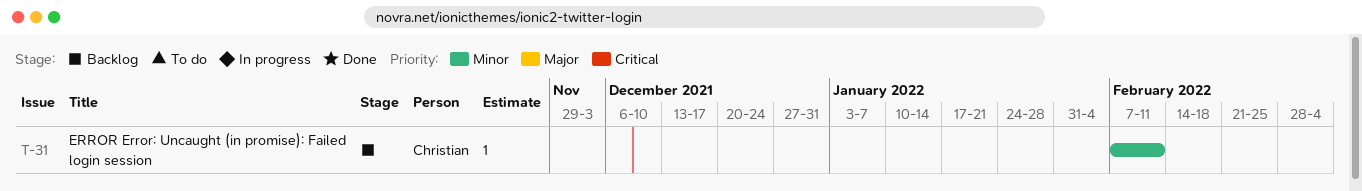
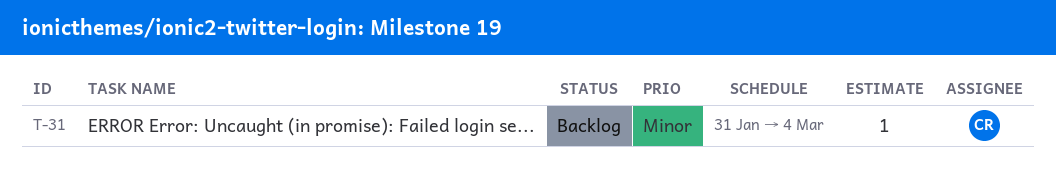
T-31, start: Feb 7 -> Jan 31
T-31, due: Feb 11 -> Mar 4

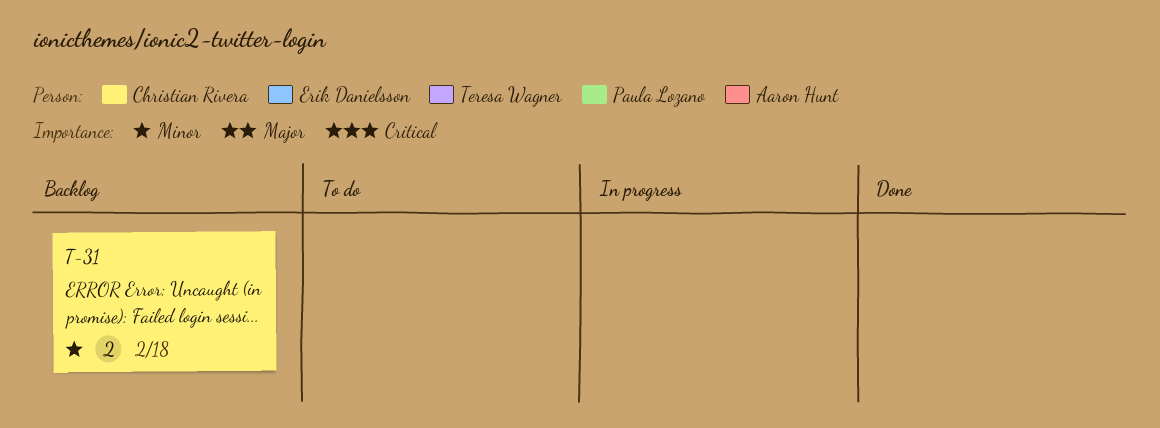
T-31, estimate: 1 -> 2
T-31, due: Mar 4 -> Feb 18

